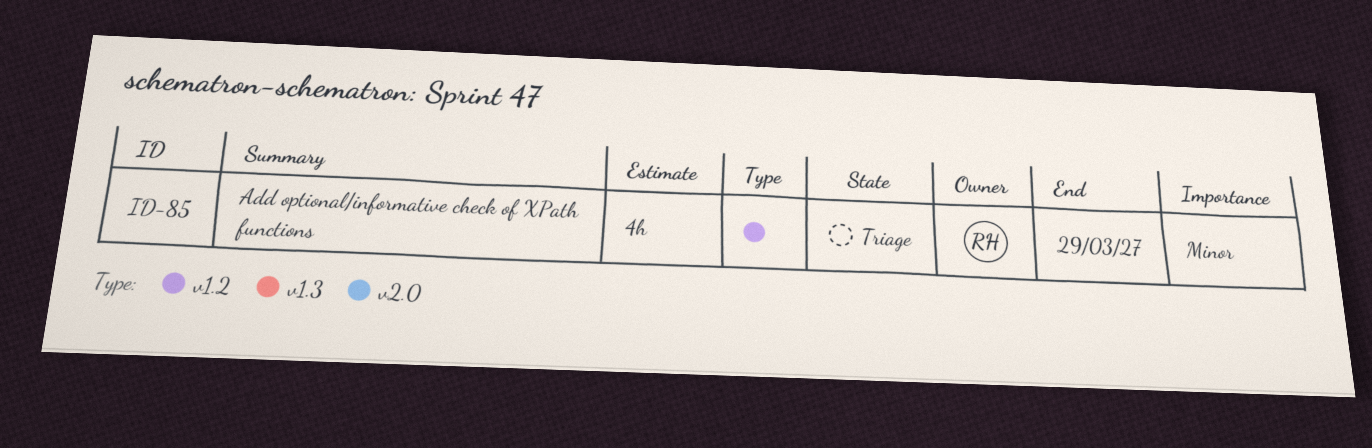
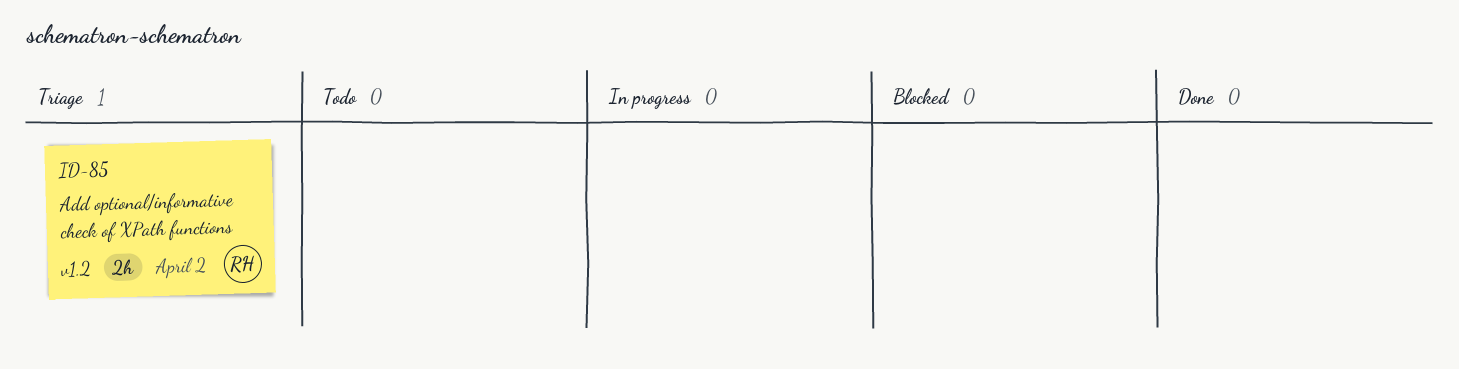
ID-85, estimate: 4h -> 2h
ID-85, due: Mar 29 -> Apr 2

